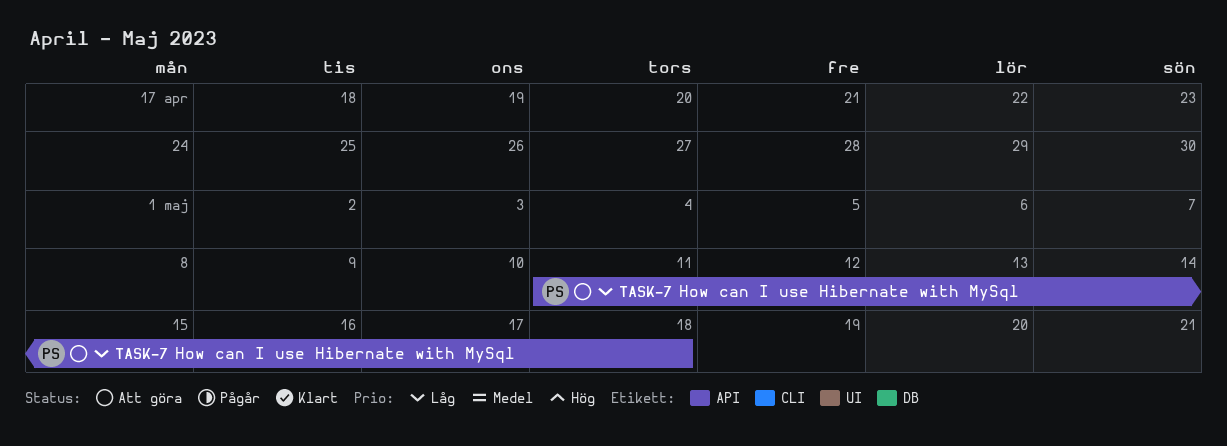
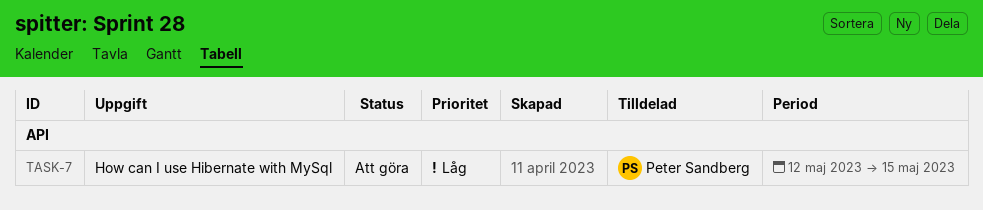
TASK-7, start: May 11 -> May 12
TASK-7, due: May 18 -> May 15

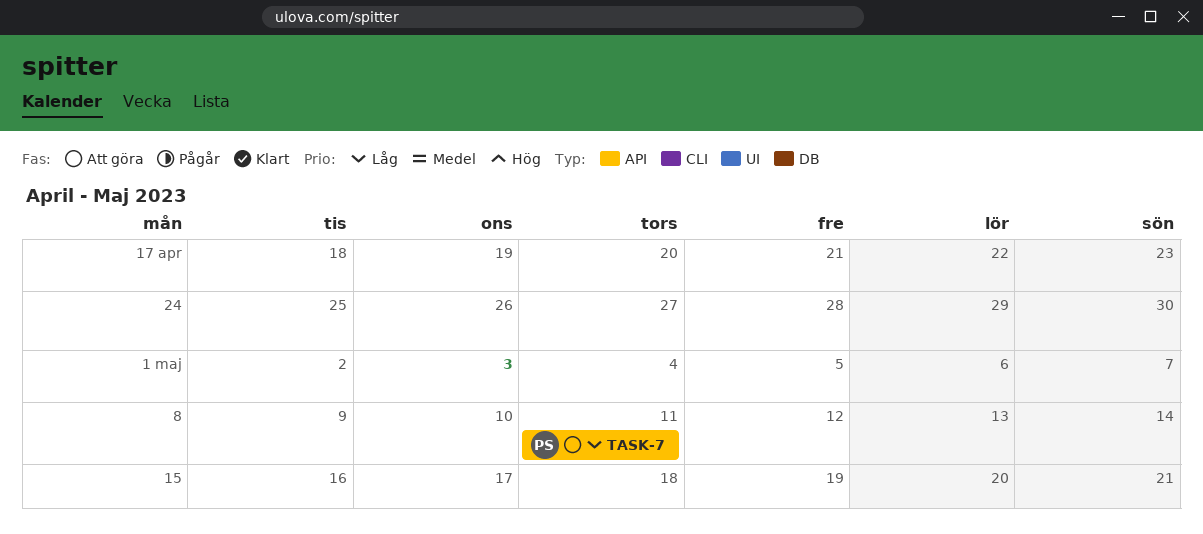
TASK-7, start: May 12 -> May 11
TASK-7, due: May 15 -> May 11

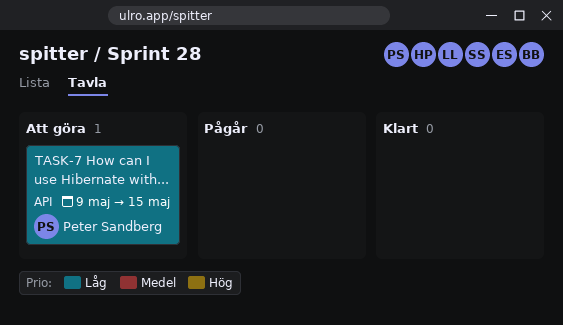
TASK-7, start: May 11 -> May 9
TASK-7, due: May 11 -> May 15

